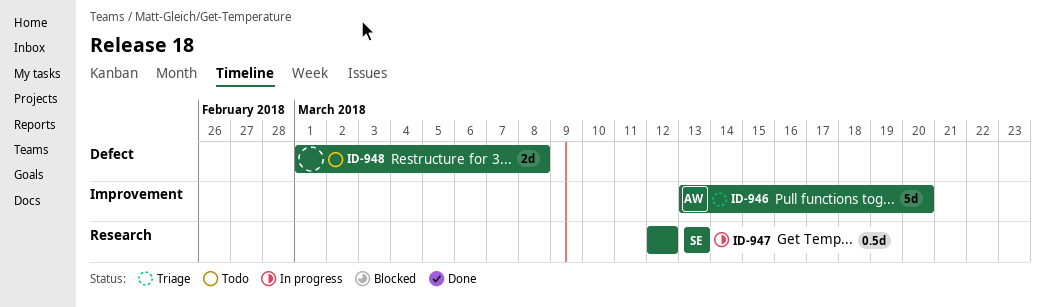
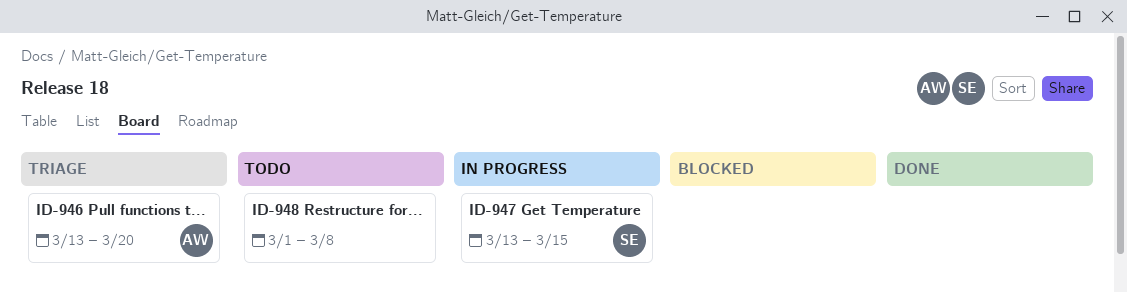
ID-947, start: Mar 12 -> Mar 13
ID-947, due: Mar 12 -> Mar 15

